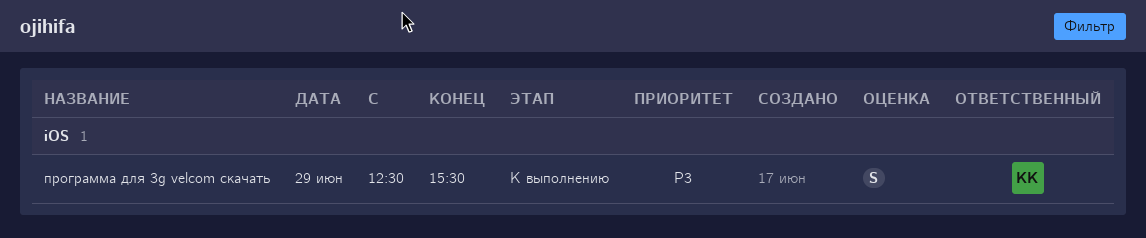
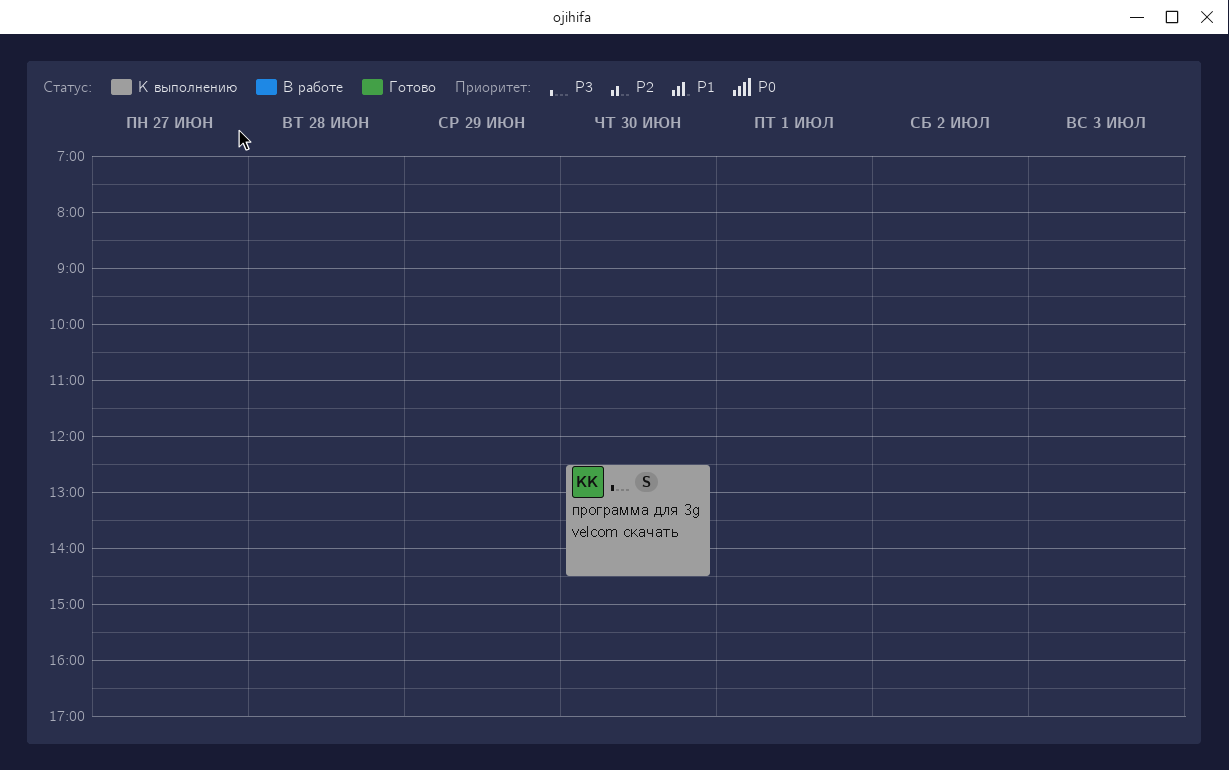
программа для 3g velcom скачать, day: Jun 29 -> Jun 30
программа для 3g velcom скачать, ends: 15:30 -> 14:30

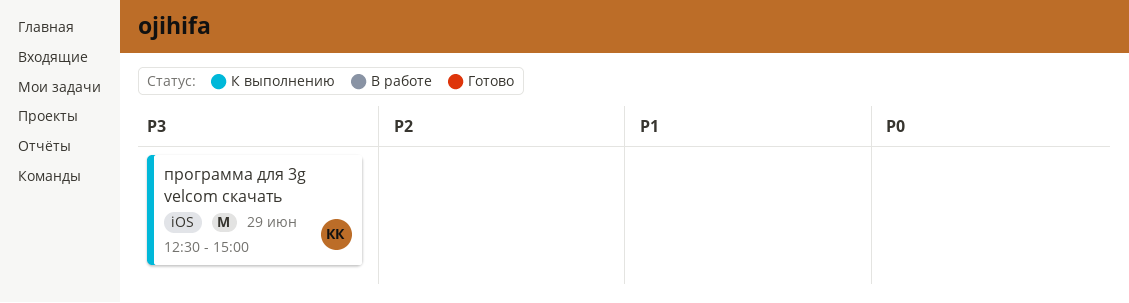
программа для 3g velcom скачать, estimate: S -> M
программа для 3g velcom скачать, day: Jun 30 -> Jun 29
программа для 3g velcom скачать, ends: 14:30 -> 15:00

